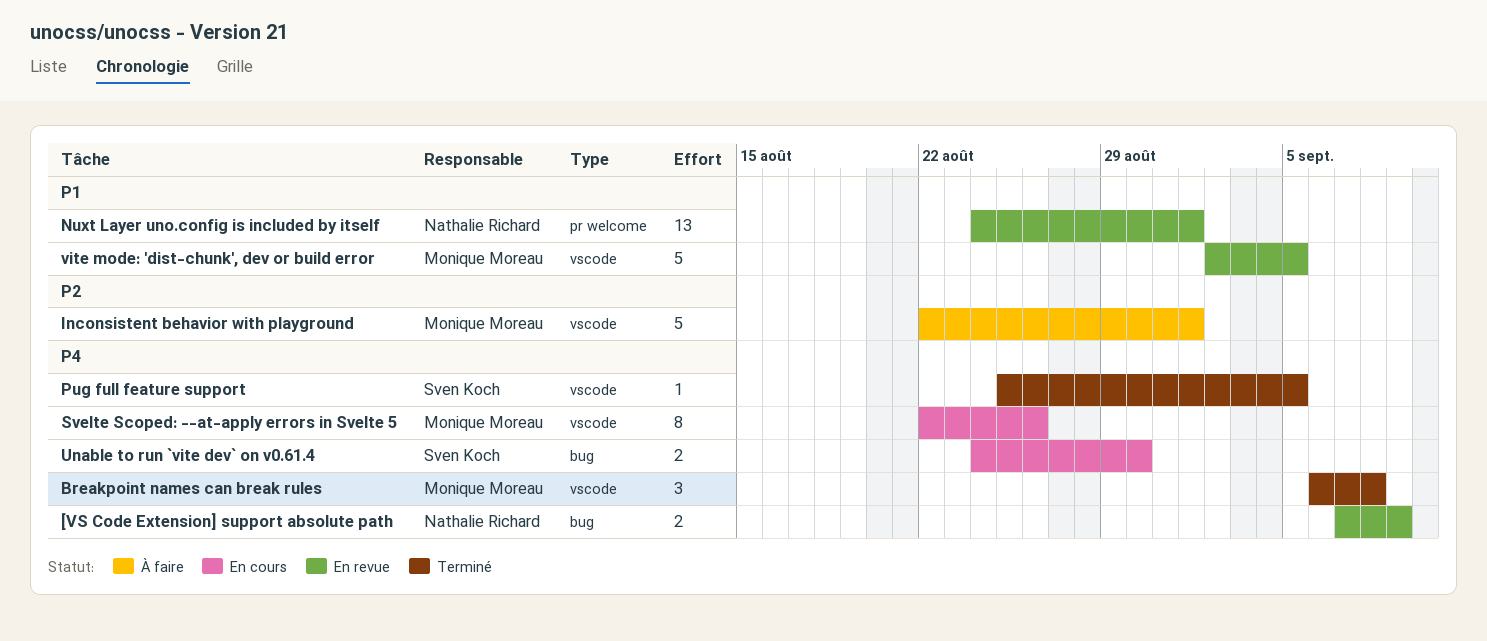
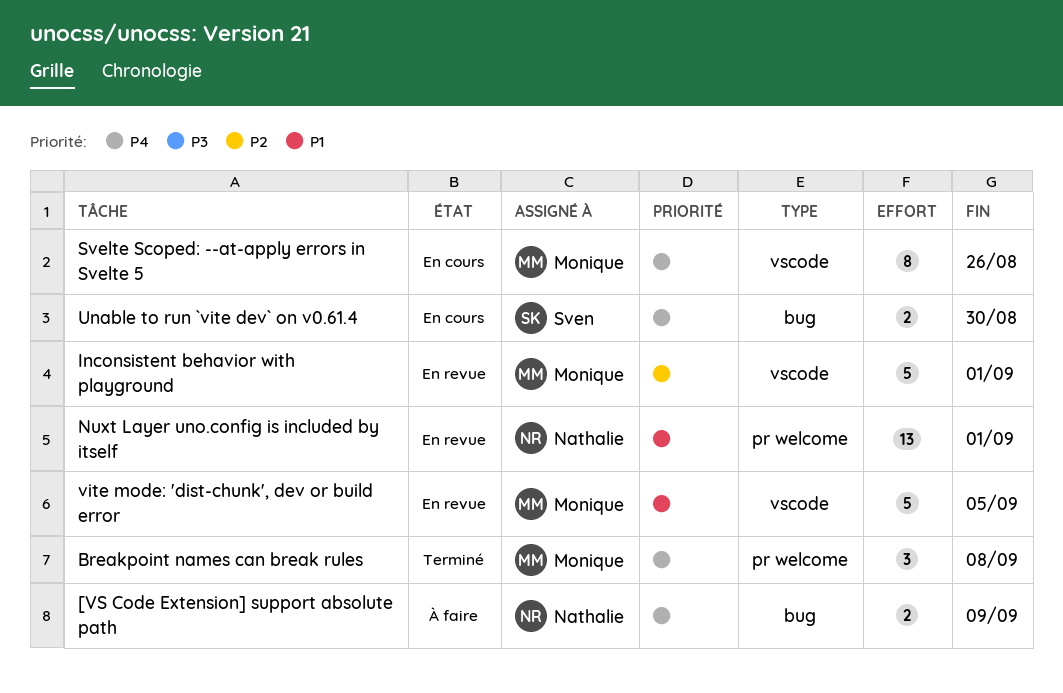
[VS Code Extension] support absolute path, status: En revue -> À faire
Breakpoint names can break rules, label: vscode -> pr welcome
Inconsistent behavior with playground, status: À faire -> En revue
Pug full feature support: present -> none

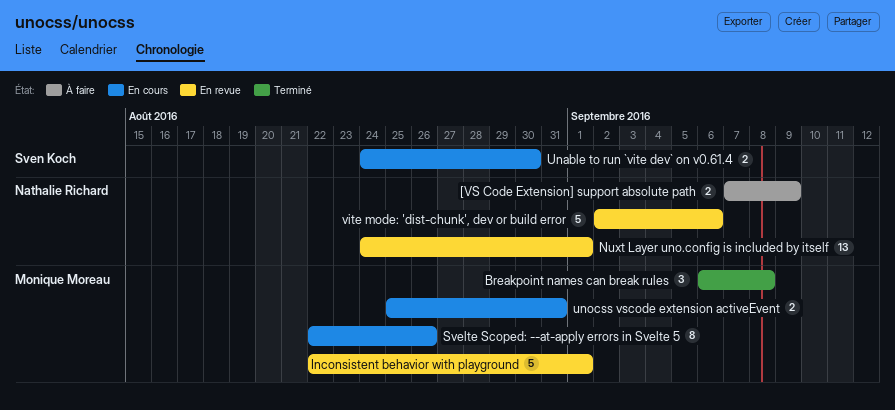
unocss vscode extension activeEvent: none -> present
vite mode: 'dist-chunk', dev or build error, owner: Monique Moreau -> Nathalie Richard
vite mode: 'dist-chunk', dev or build error, due: Sep 5 -> Sep 6

